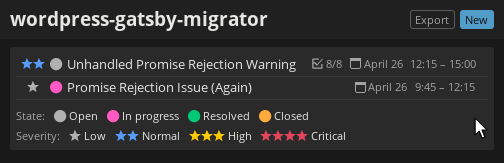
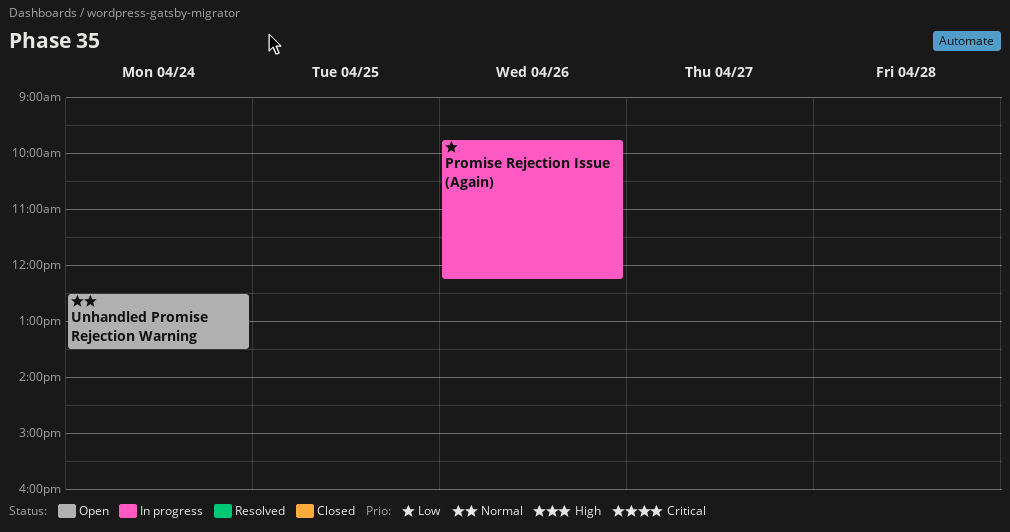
Unhandled Promise Rejection Warning, day: Apr 26 -> Apr 24
Unhandled Promise Rejection Warning, begins: 12:15 -> 12:30
Unhandled Promise Rejection Warning, ends: 15:00 -> 13:30

